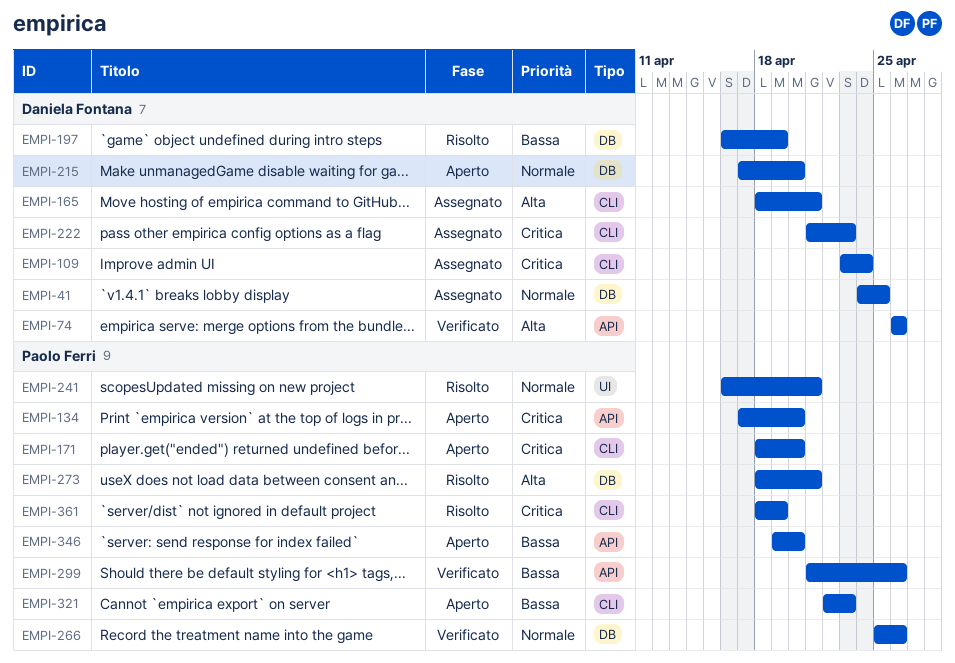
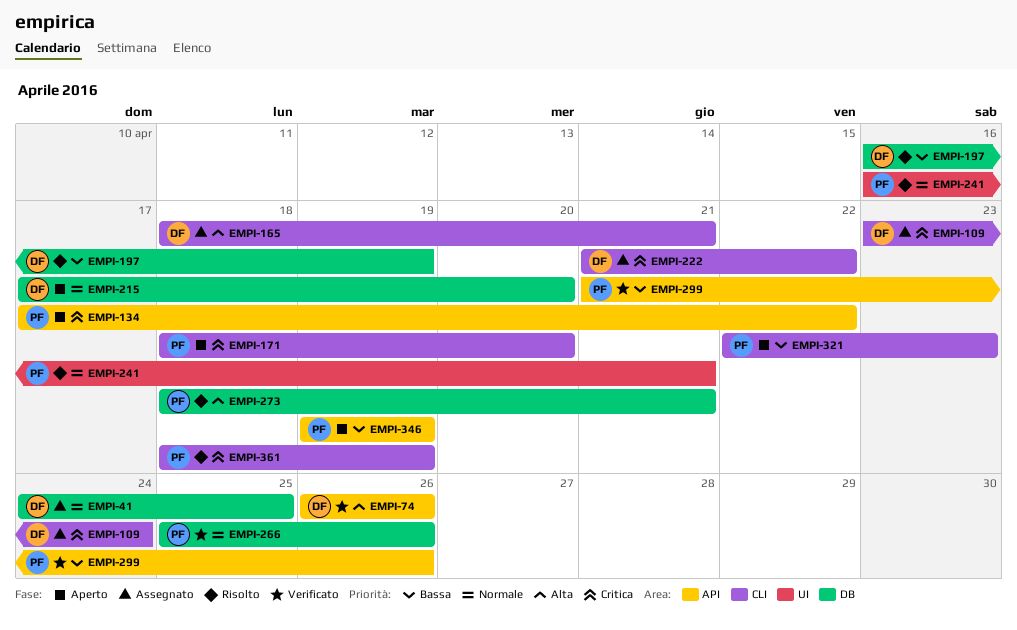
EMPI-134, due: Apr 20 -> Apr 22
EMPI-222, due: Apr 23 -> Apr 22
EMPI-346, due: Apr 20 -> Apr 19

